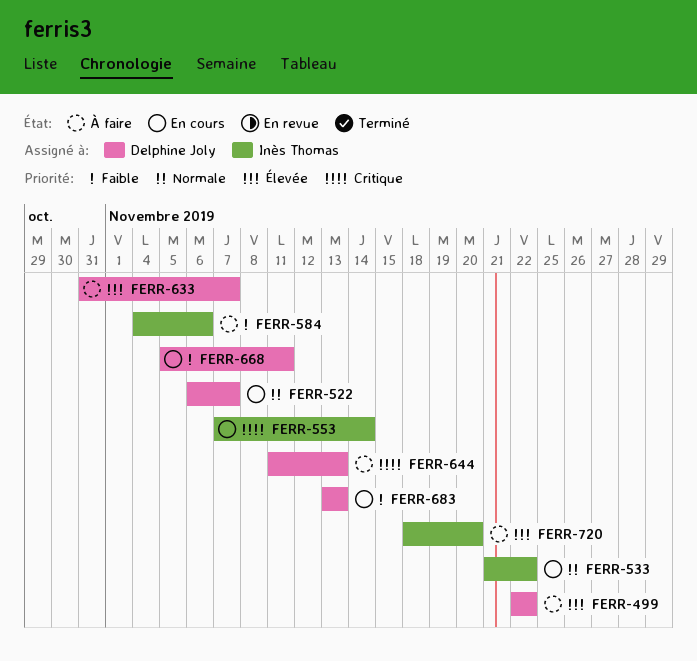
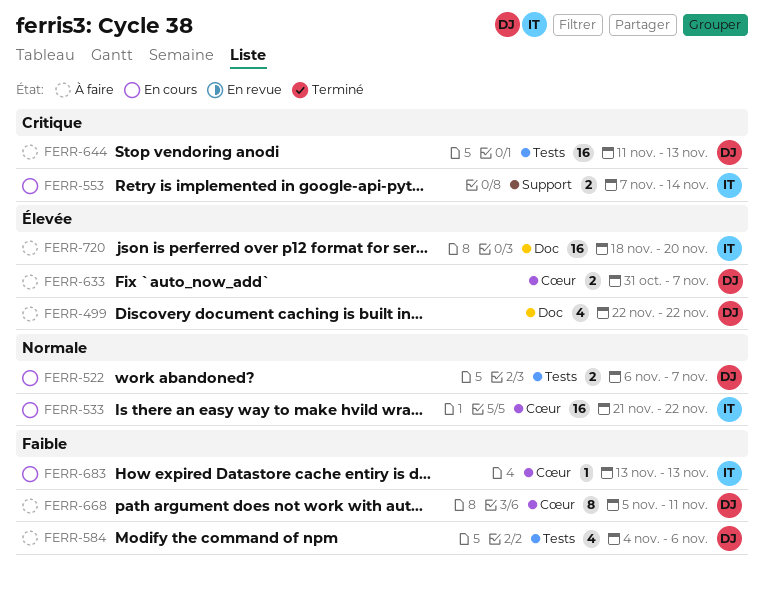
FERR-584, owner: Inès Thomas -> Delphine Joly
FERR-668, status: En cours -> À faire
FERR-683, owner: Delphine Joly -> Inès Thomas

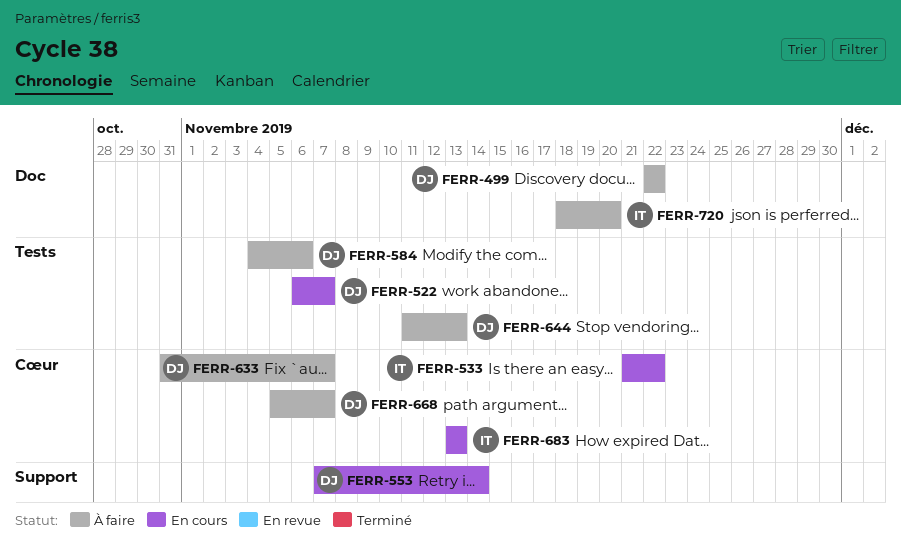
FERR-553, owner: IT -> DJ
FERR-668, due: Nov 11 -> Nov 7

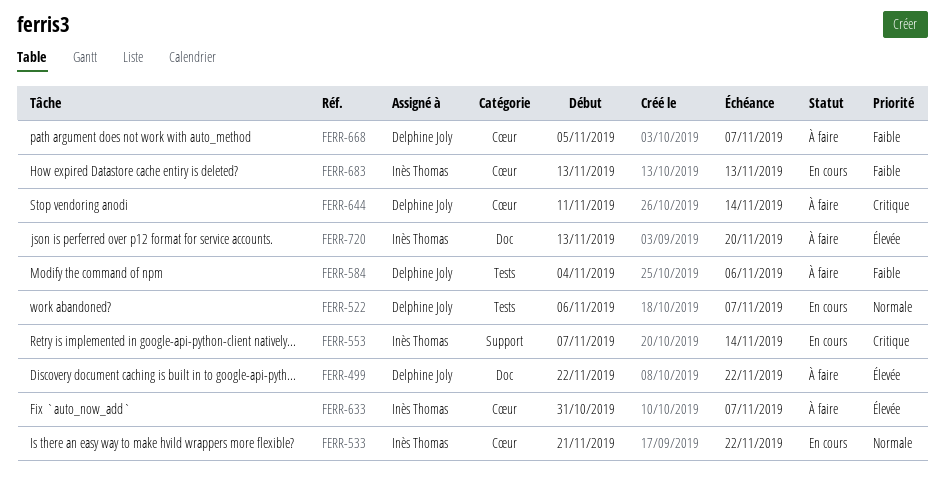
FERR-553, owner: Delphine Joly -> Inès Thomas
FERR-633, owner: Delphine Joly -> Inès Thomas
FERR-644, label: Tests -> Cœur
FERR-644, due: Nov 13 -> Nov 14
FERR-720, start: Nov 18 -> Nov 13

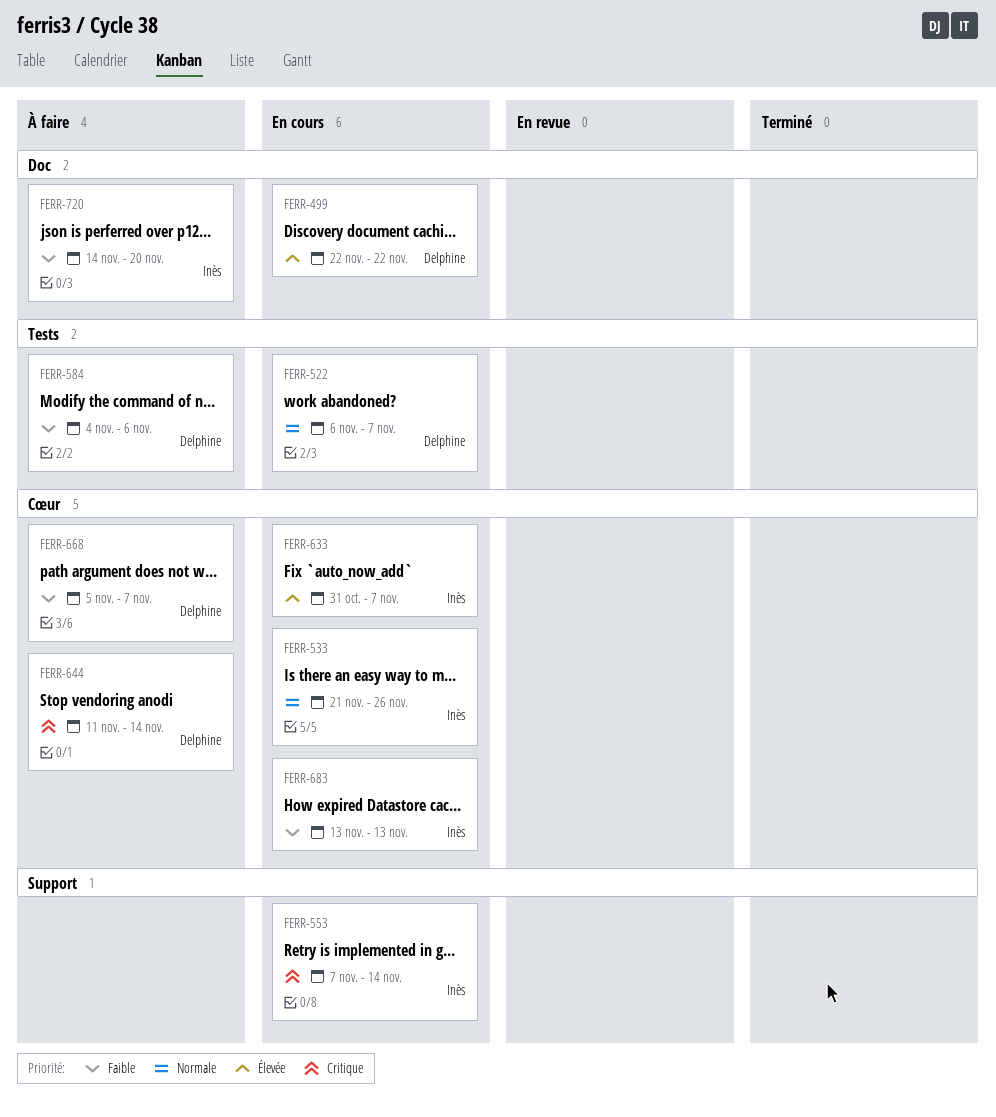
FERR-499, status: À faire -> En cours
FERR-533, due: Nov 22 -> Nov 26
FERR-633, status: À faire -> En cours
FERR-720, priority: Élevée -> Faible
FERR-720, start: Nov 13 -> Nov 14

